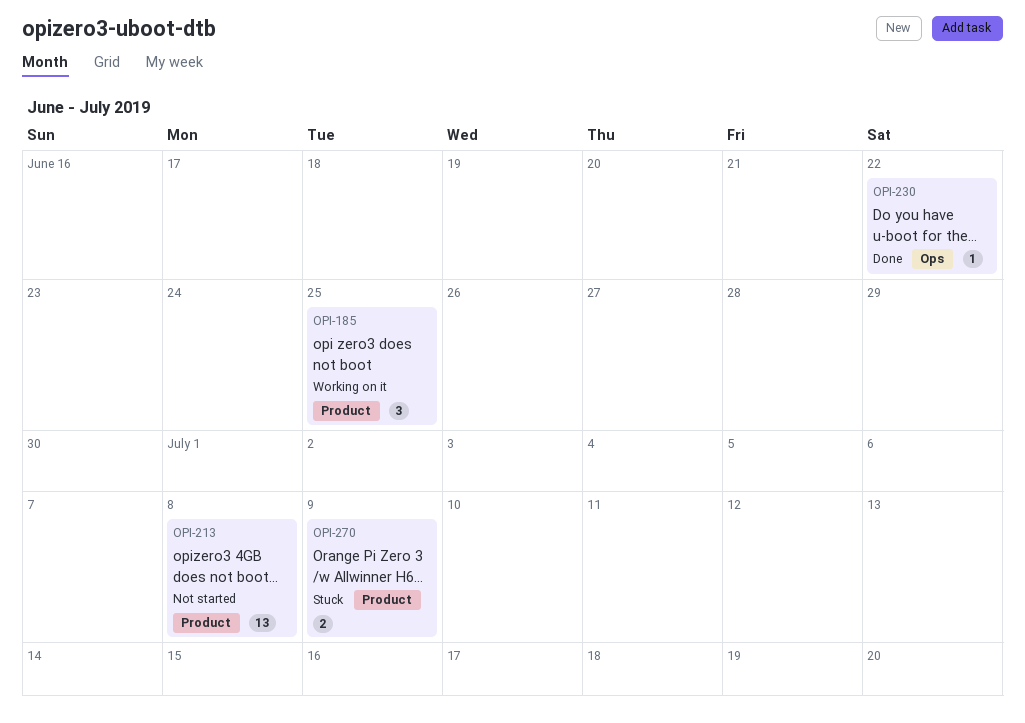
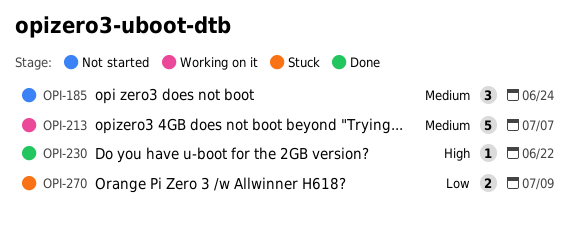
OPI-185, status: Working on it -> Not started
OPI-185, due: Jun 25 -> Jun 24
OPI-213, status: Not started -> Working on it
OPI-213, estimate: 13 -> 5
OPI-213, due: Jul 8 -> Jul 7

